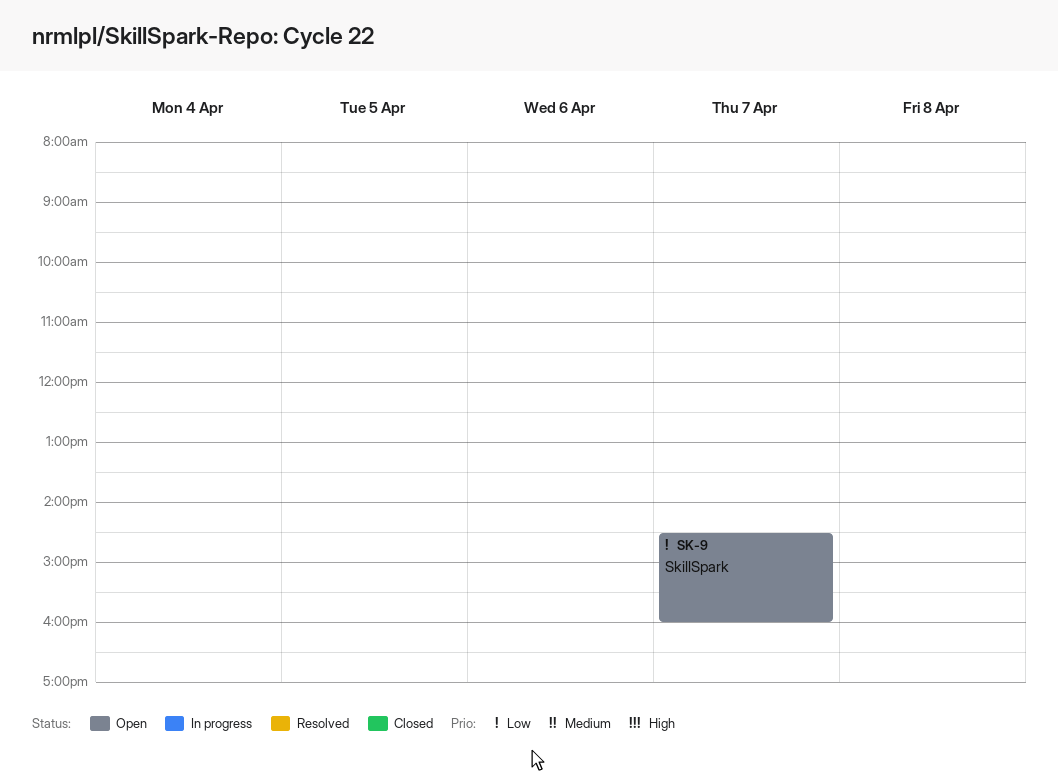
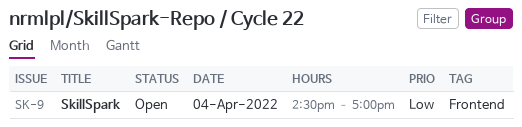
SK-9, day: Apr 7 -> Apr 4
SK-9, ends: 16:00 -> 17:00

